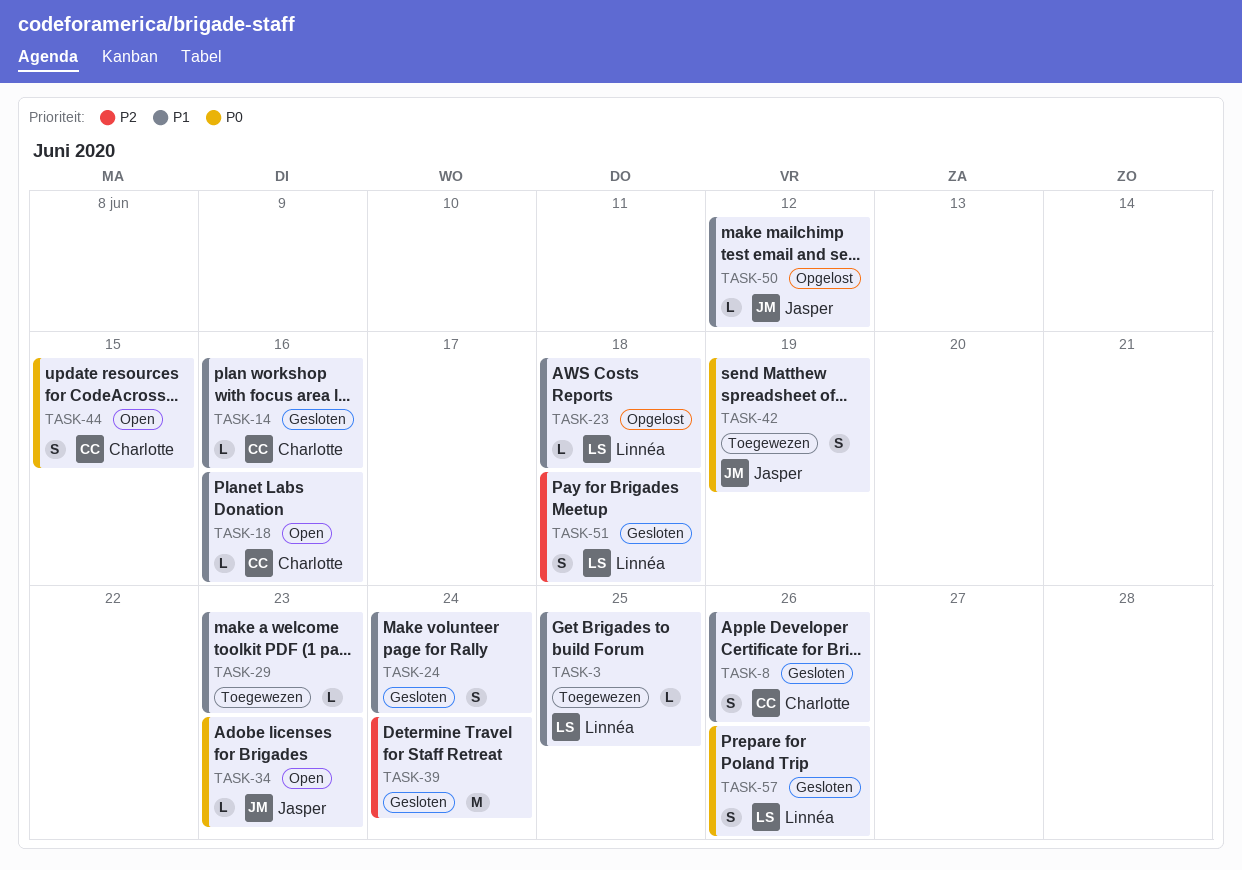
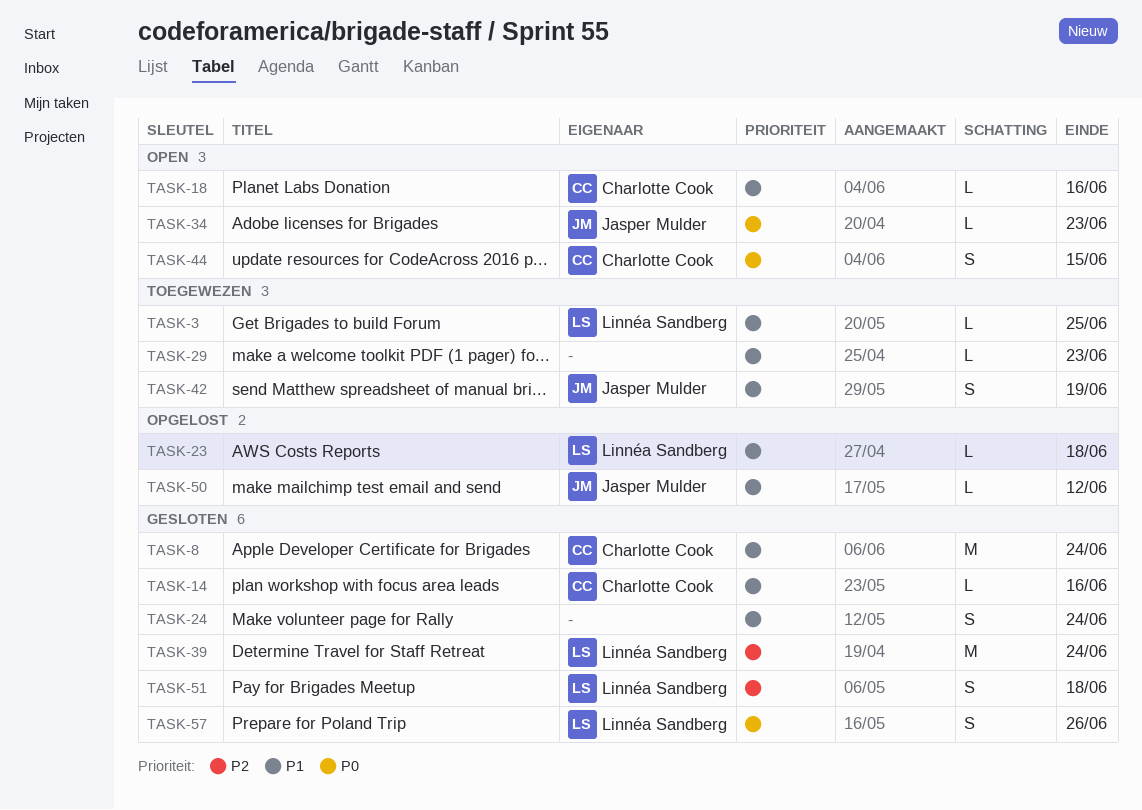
TASK-8, estimate: S -> M
TASK-8, due: Jun 26 -> Jun 24
TASK-39, owner: none -> Linnéa Sandberg
TASK-42, priority: P0 -> P1

